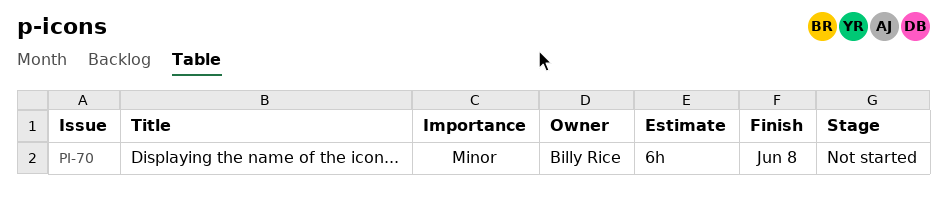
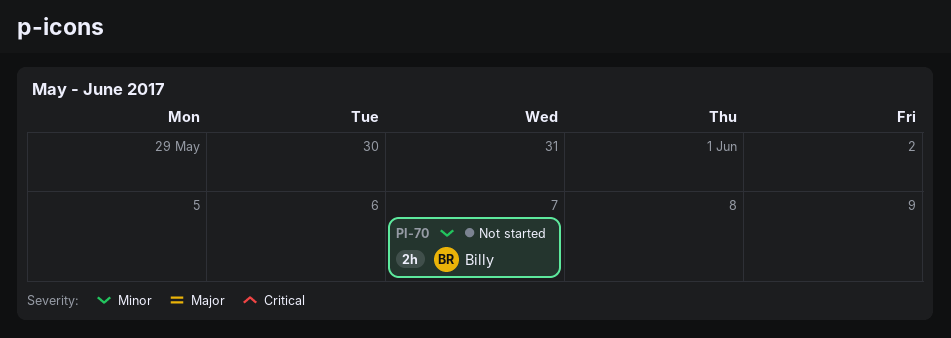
PI-70, estimate: 6h -> 2h
PI-70, due: Jun 8 -> Jun 7

